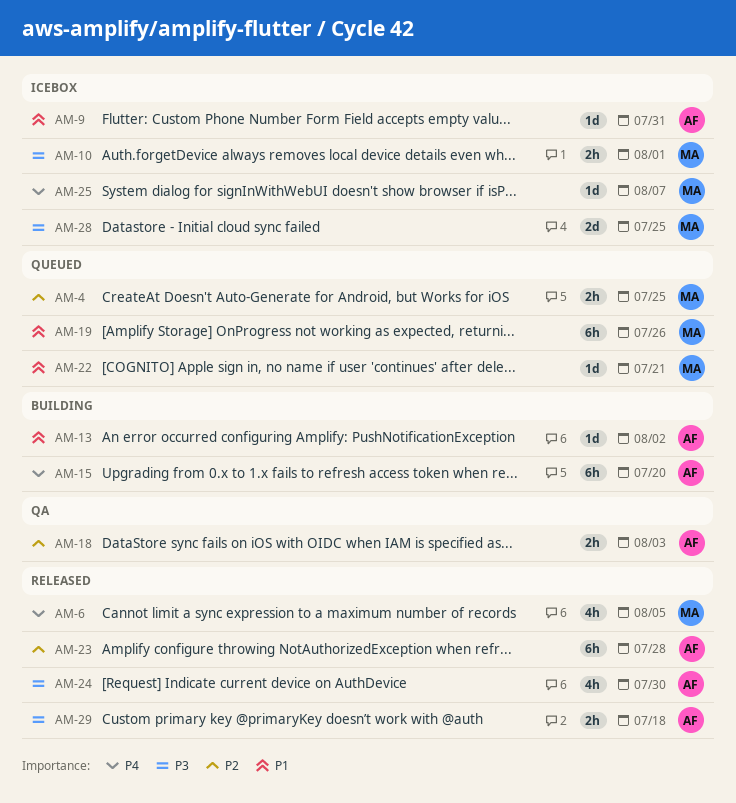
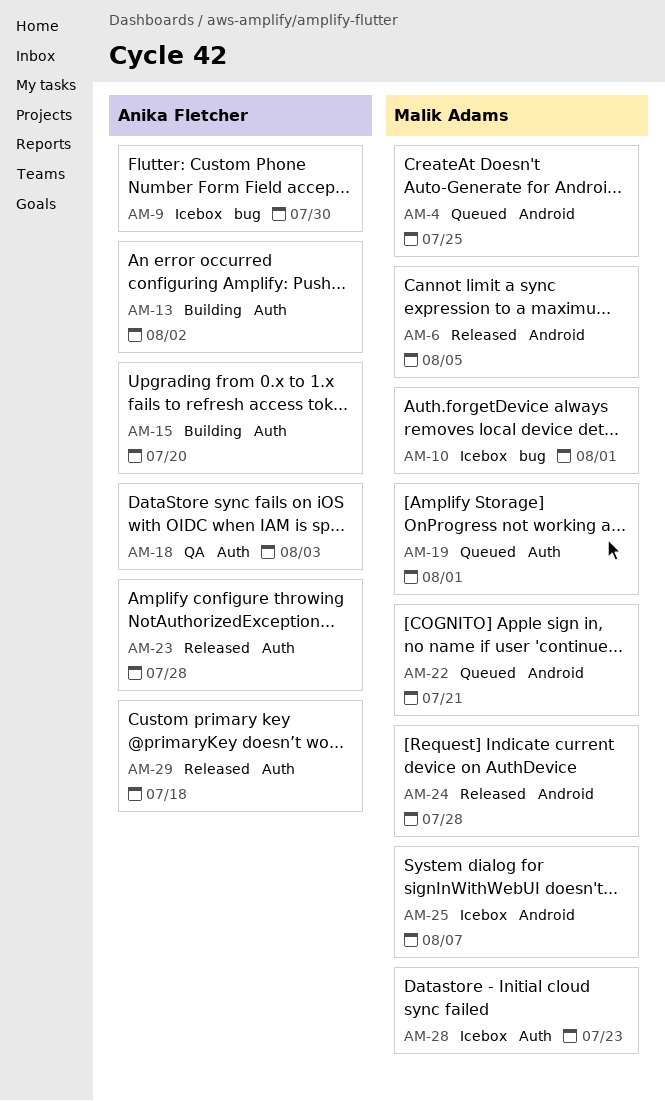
AM-9, due: Jul 31 -> Jul 30
AM-19, due: Jul 26 -> Aug 1
AM-24, owner: Anika Fletcher -> Malik Adams
AM-24, due: Jul 30 -> Jul 28
AM-28, due: Jul 25 -> Jul 23

